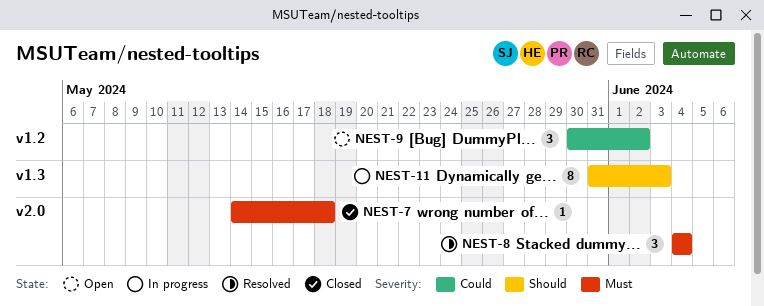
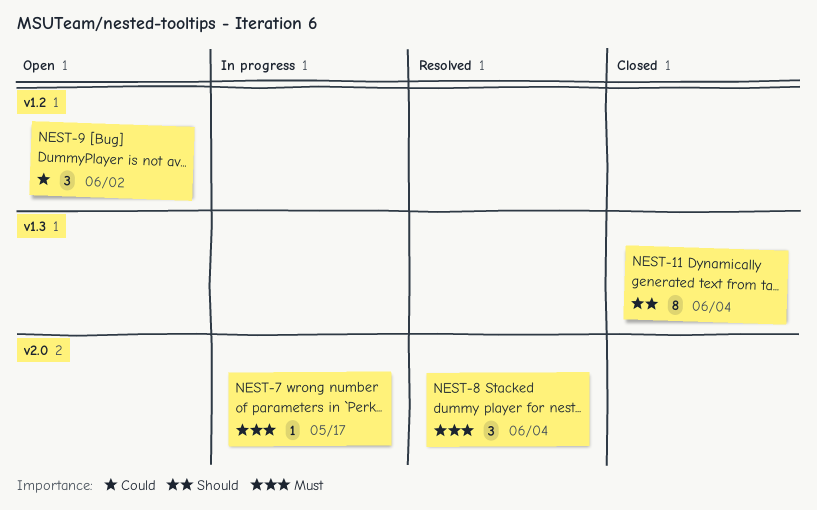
NEST-7, status: Closed -> In progress
NEST-7, due: May 18 -> May 17
NEST-11, status: In progress -> Closed
NEST-11, due: Jun 3 -> Jun 4

